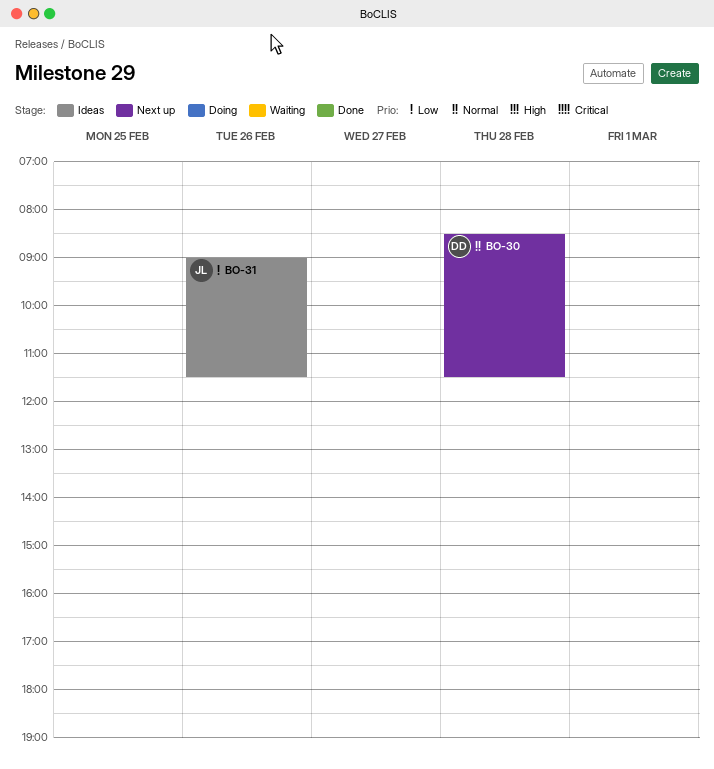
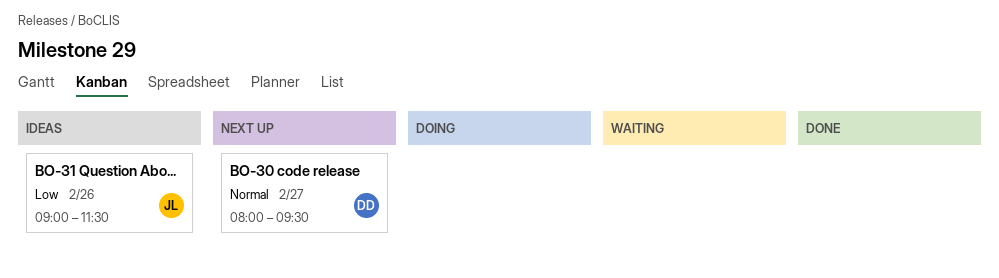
BO-30, day: Feb 28 -> Feb 27
BO-30, begins: 08:30 -> 08:00
BO-30, ends: 11:30 -> 09:30

